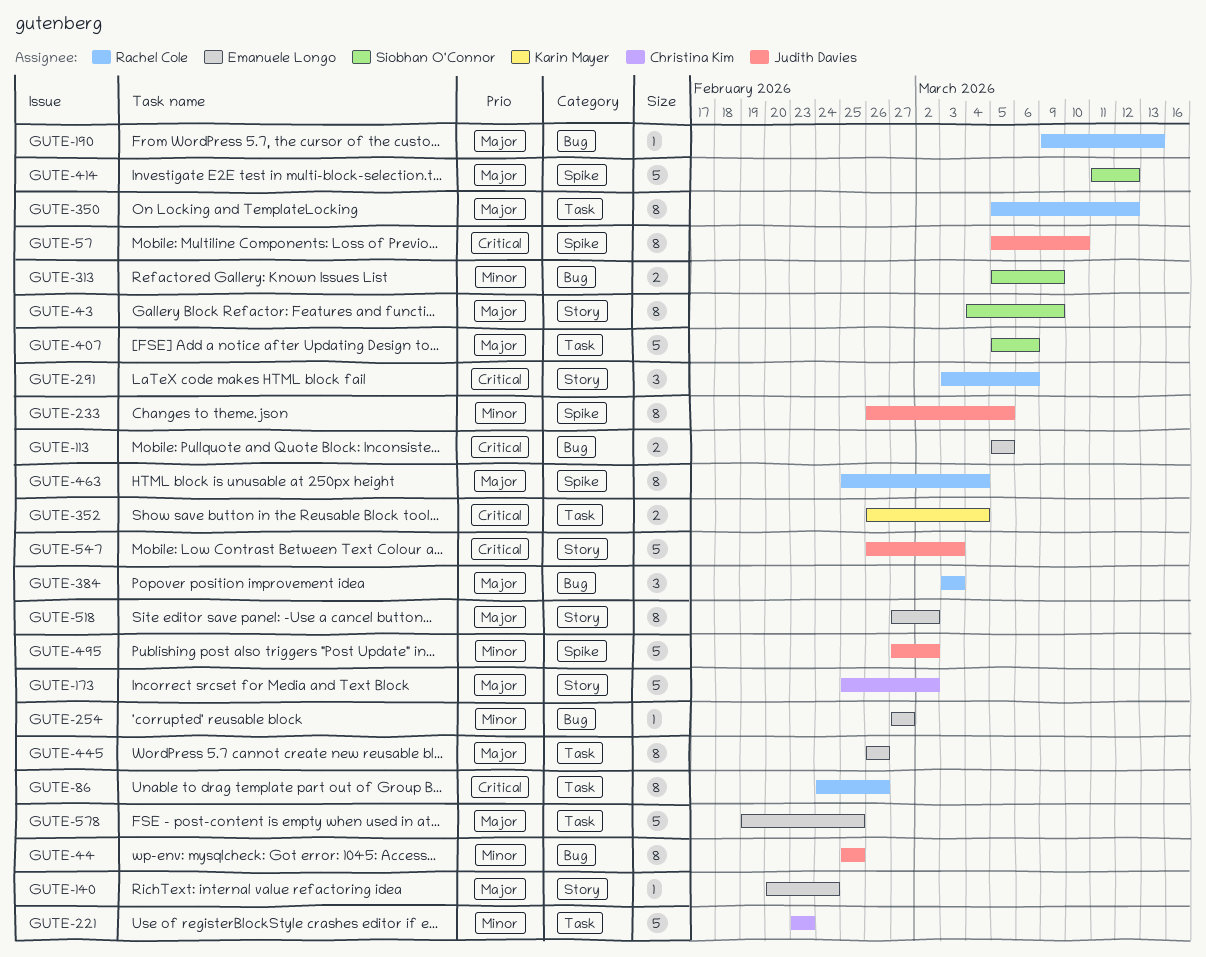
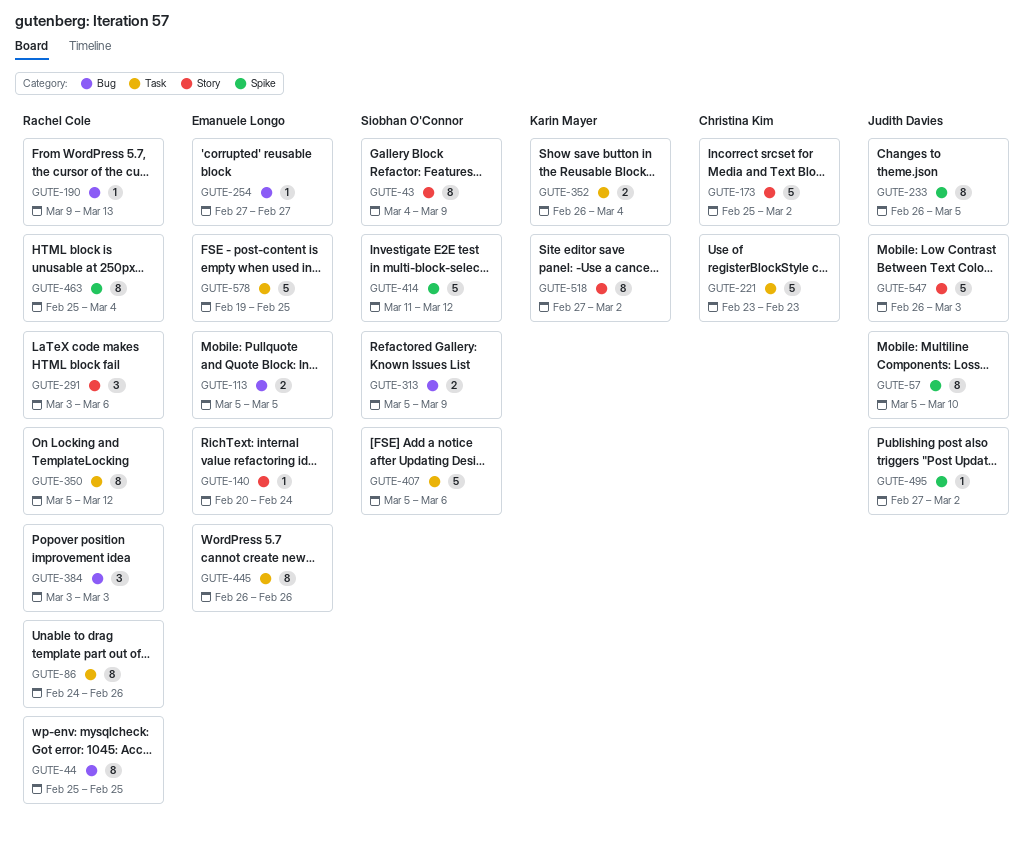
GUTE-44, owner: Judith Davies -> Rachel Cole
GUTE-495, estimate: 5 -> 1
GUTE-518, owner: Emanuele Longo -> Karin Mayer

